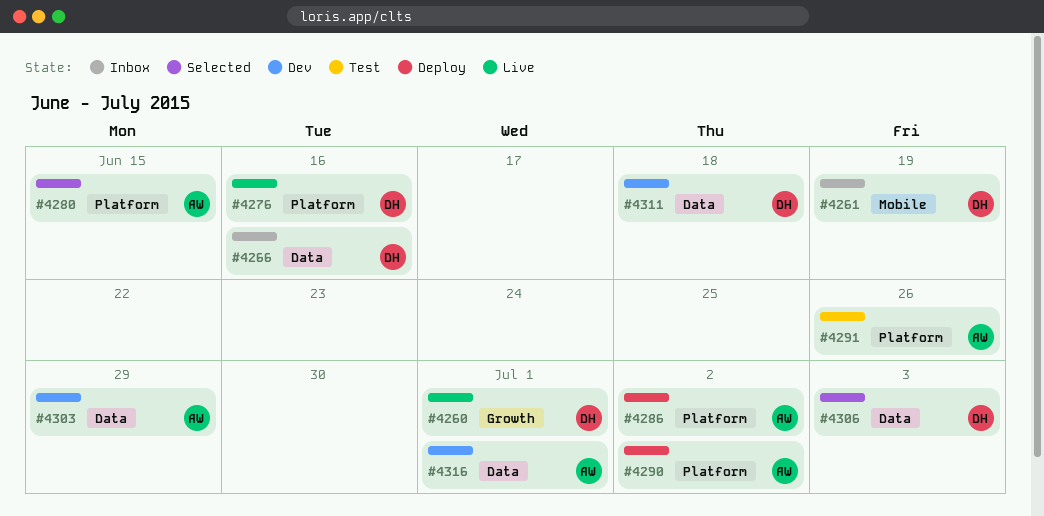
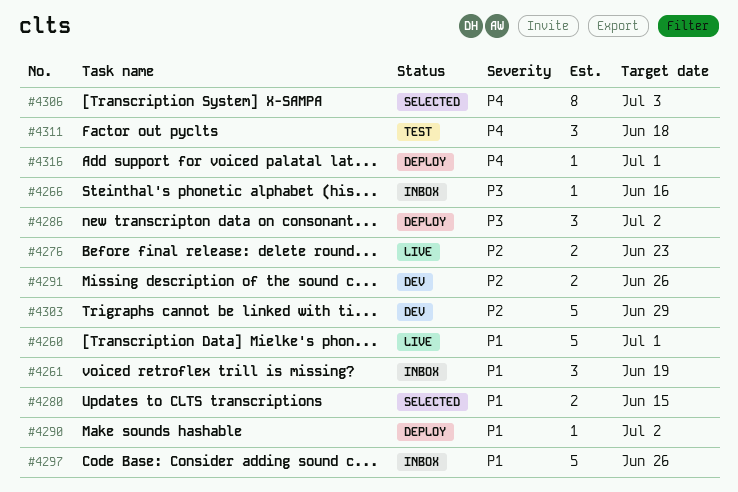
#4276, due: Jun 16 -> Jun 23
#4291, status: Test -> Dev
#4297: none -> present
#4311, status: Dev -> Test
#4316, status: Dev -> Deploy

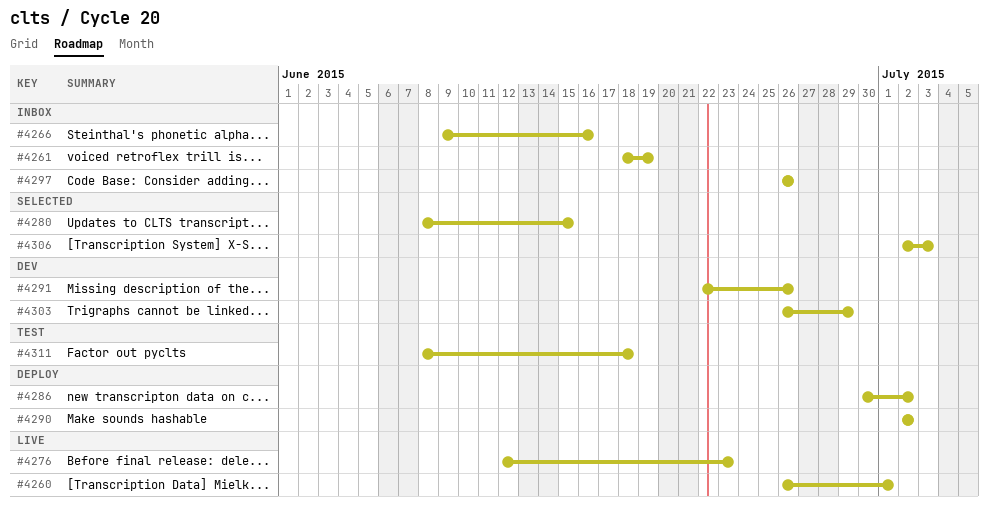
#4316: present -> none

